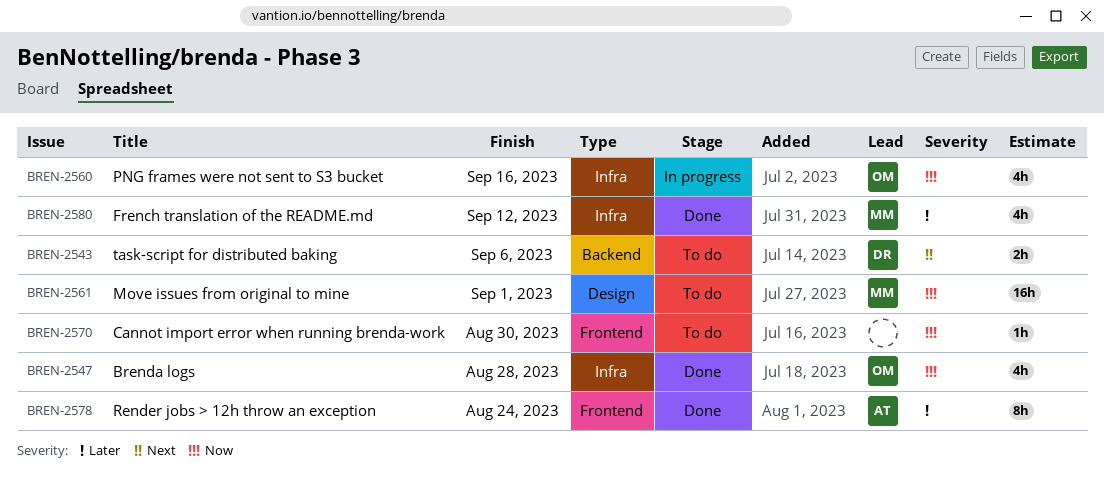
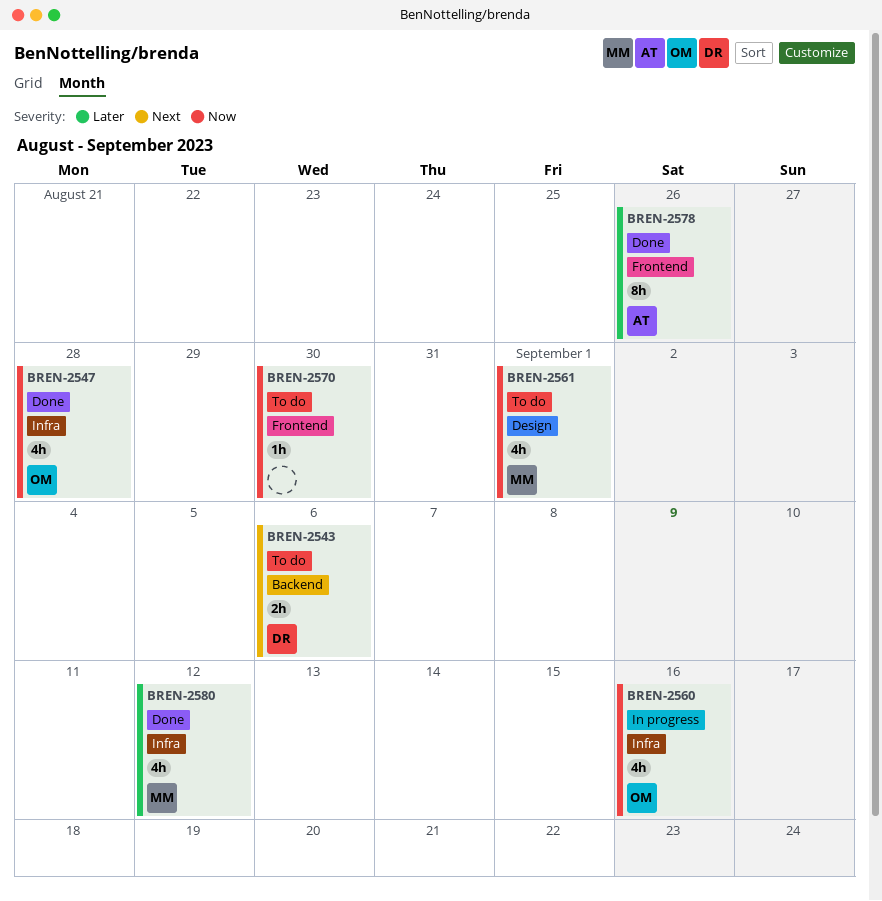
BREN-2561, estimate: 16h -> 4h
BREN-2578, due: Aug 24 -> Aug 26

